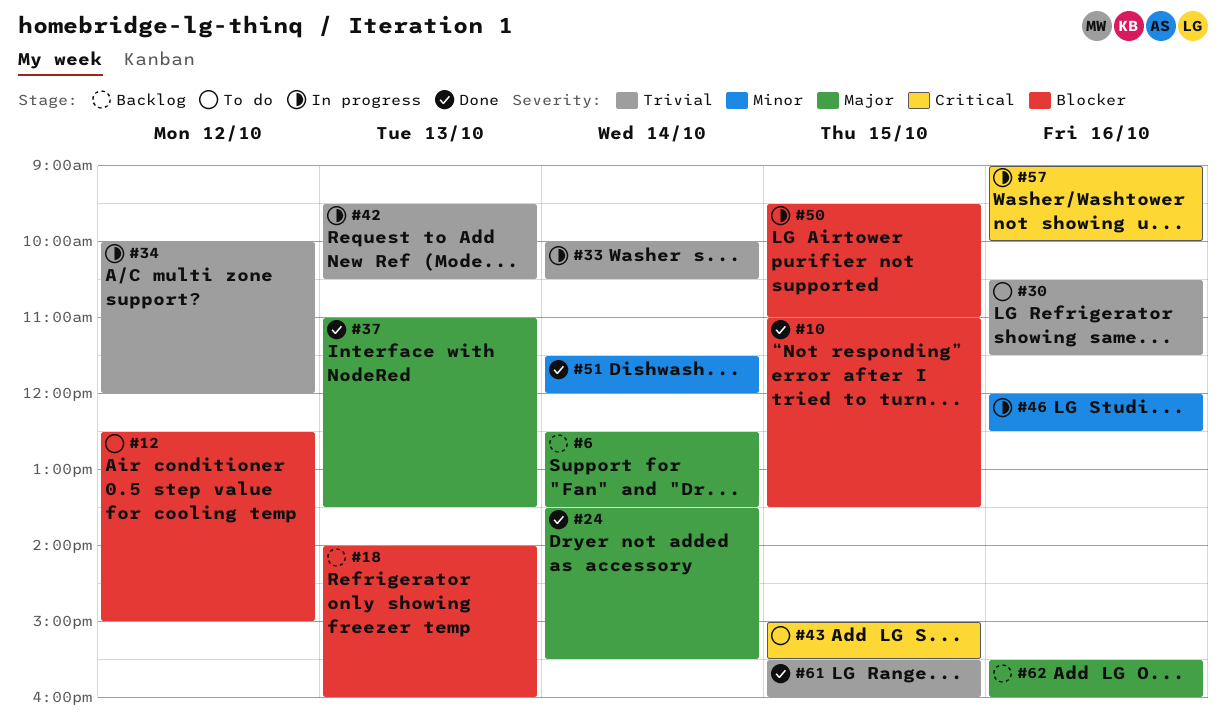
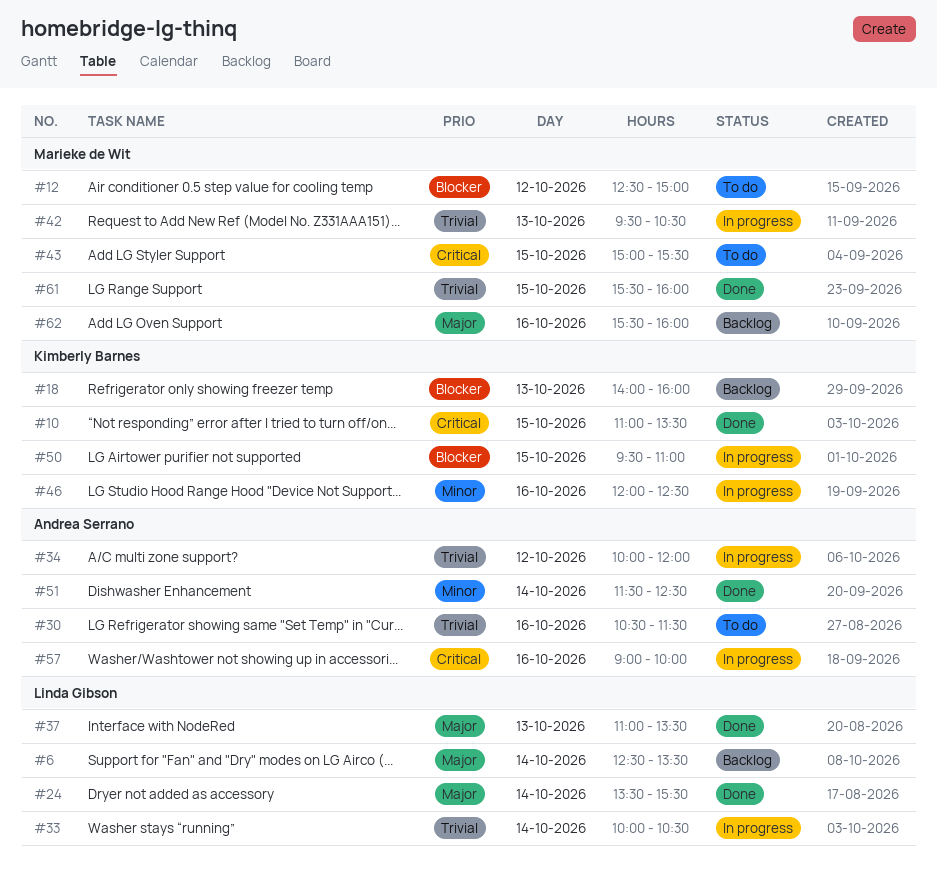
#10, priority: Blocker -> Critical
#51, ends: 12:00 -> 12:30

